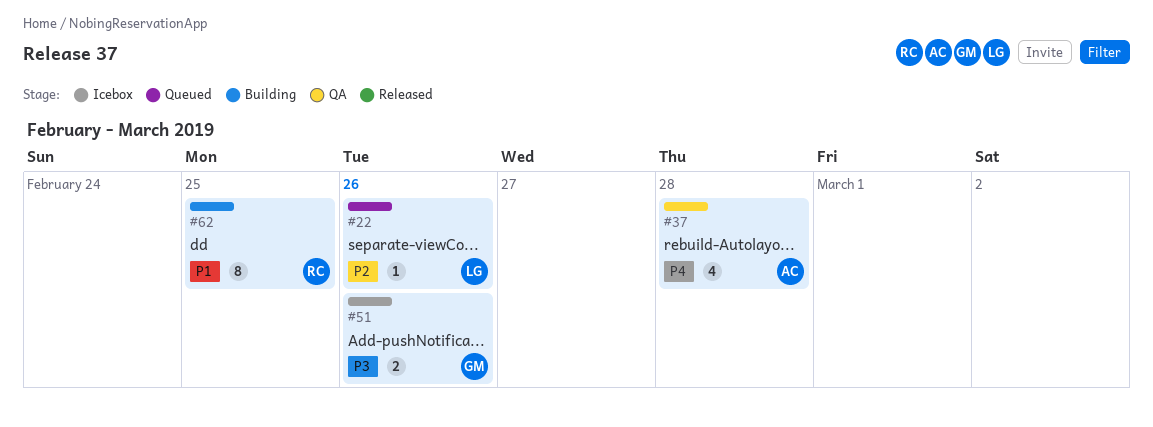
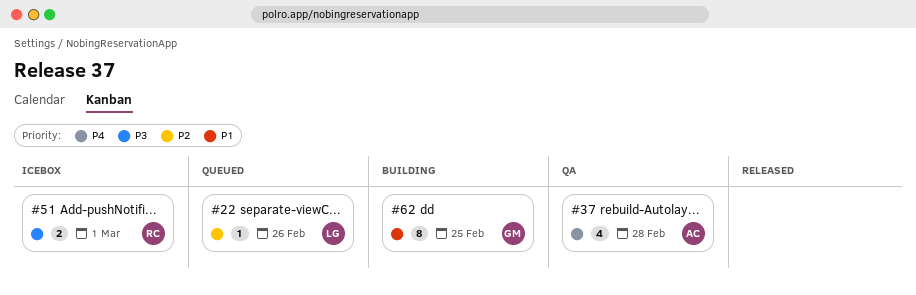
#51, owner: GM -> RC
#51, due: Feb 26 -> Mar 1
#62, owner: RC -> GM

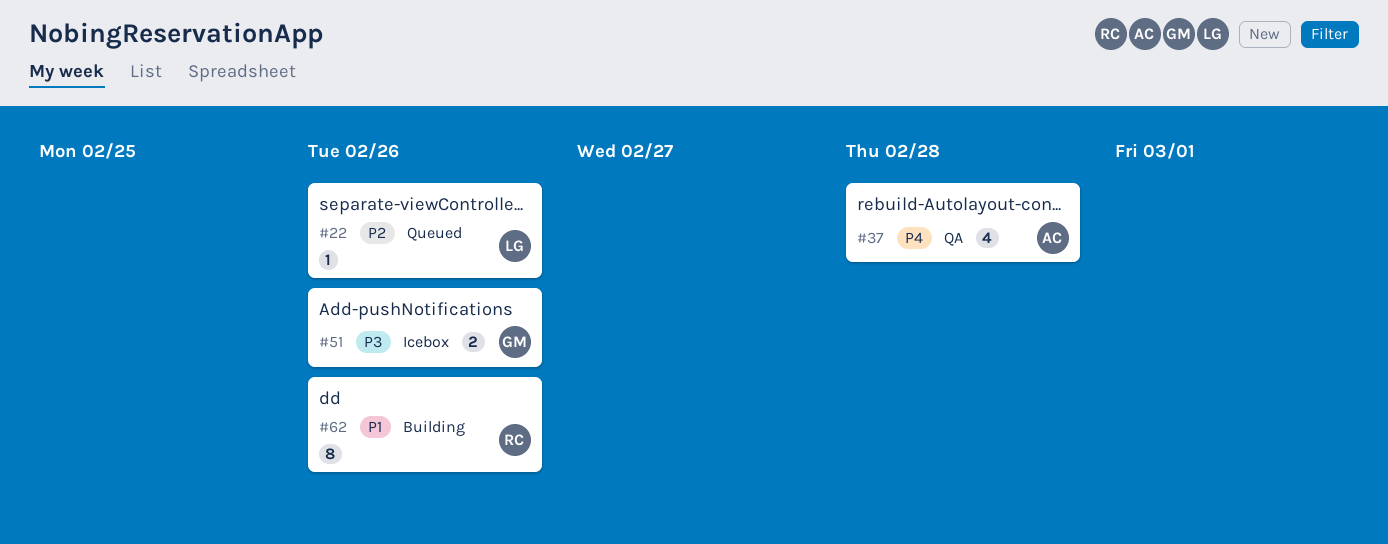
#51, owner: RC -> GM
#51, due: Mar 1 -> Feb 26
#62, owner: GM -> RC
#62, due: Feb 25 -> Feb 26

